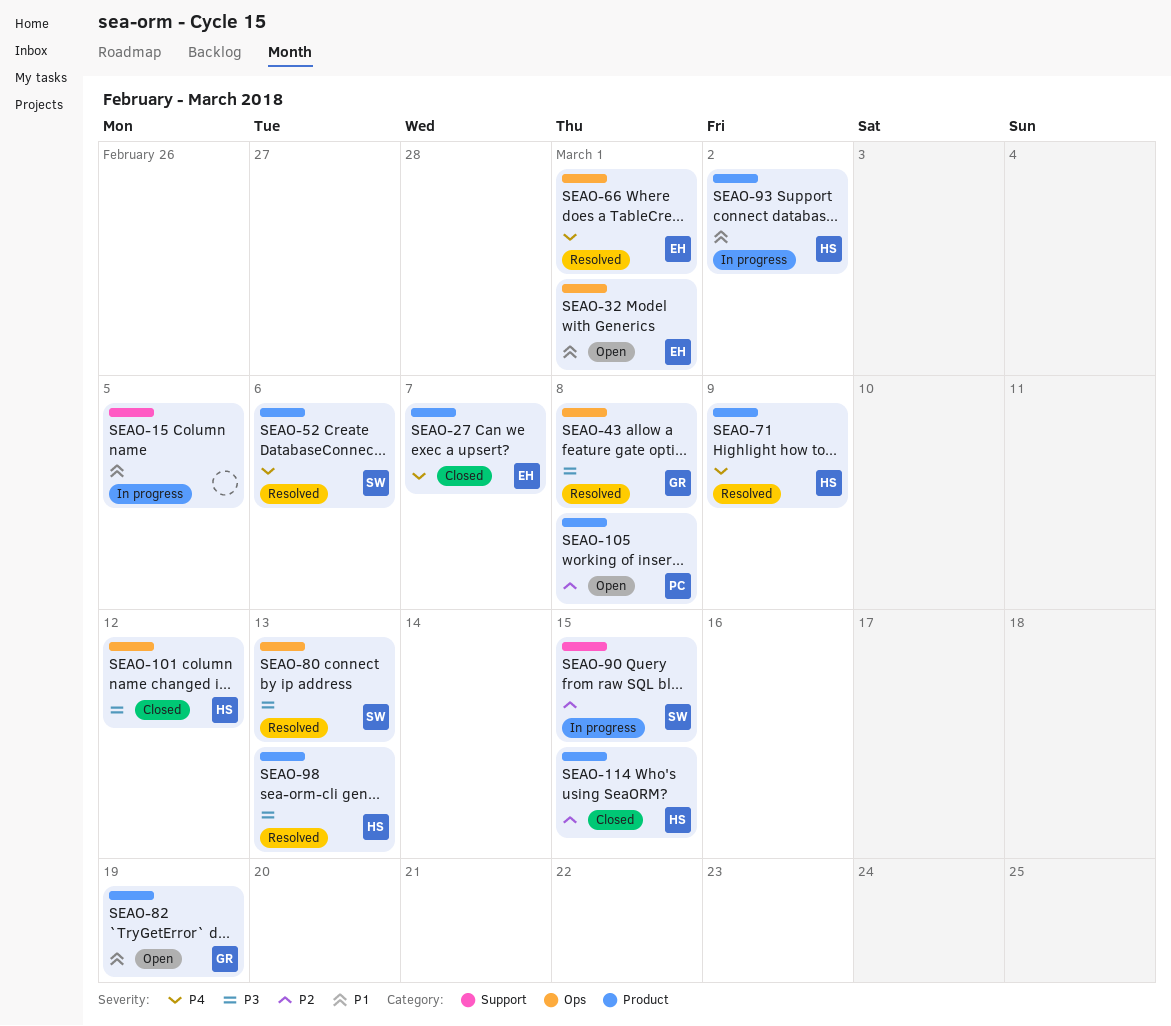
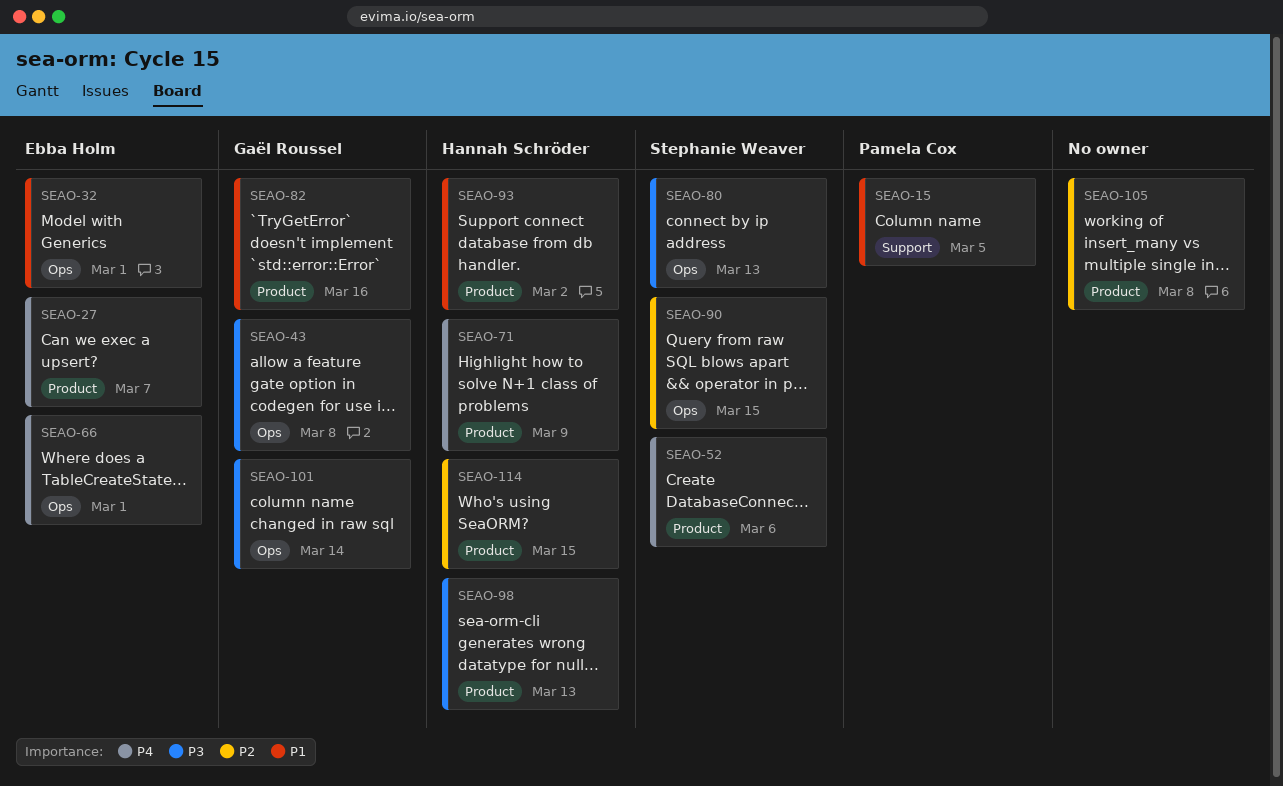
SEAO-15, owner: none -> Pamela Cox
SEAO-82, due: Mar 19 -> Mar 16
SEAO-90, label: Support -> Ops
SEAO-101, owner: Hannah Schröder -> Gaël Roussel
SEAO-101, due: Mar 12 -> Mar 14
SEAO-105, owner: Pamela Cox -> none

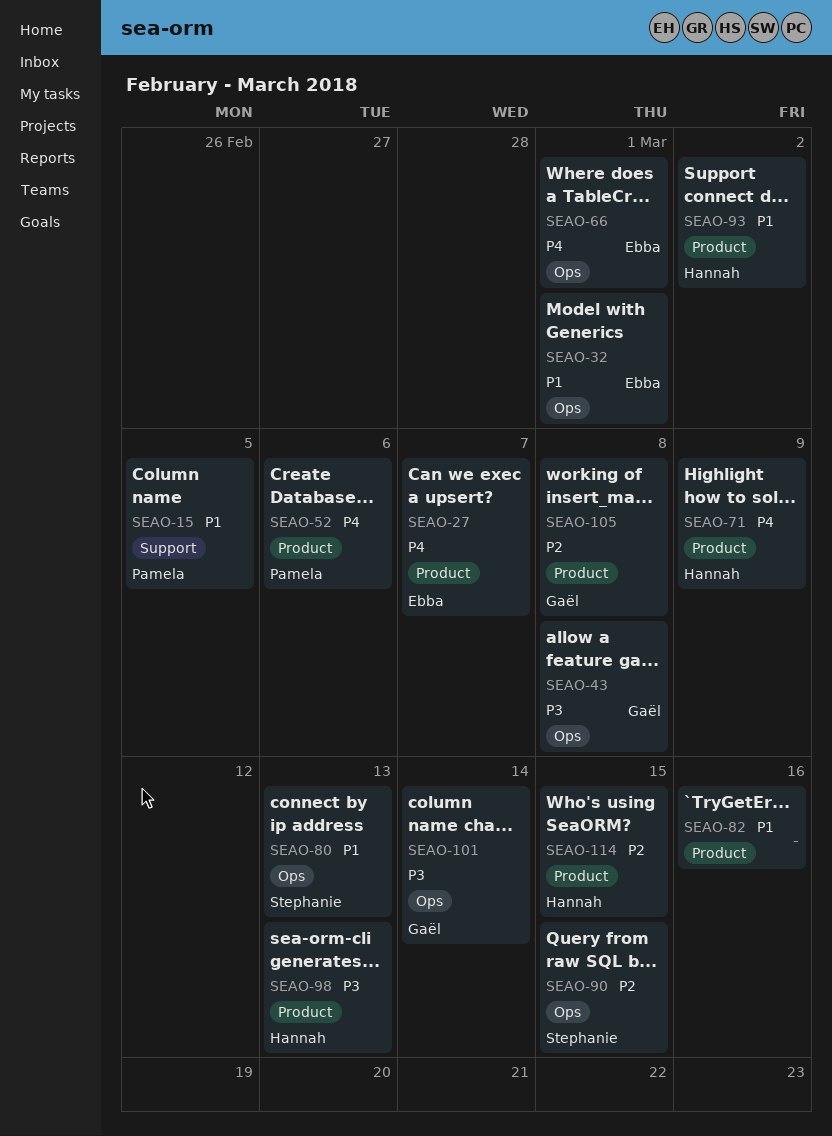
SEAO-52, owner: Stephanie Weaver -> Pamela Cox
SEAO-80, priority: P3 -> P1
SEAO-82, owner: Gaël Roussel -> none
SEAO-105, owner: none -> Gaël Roussel

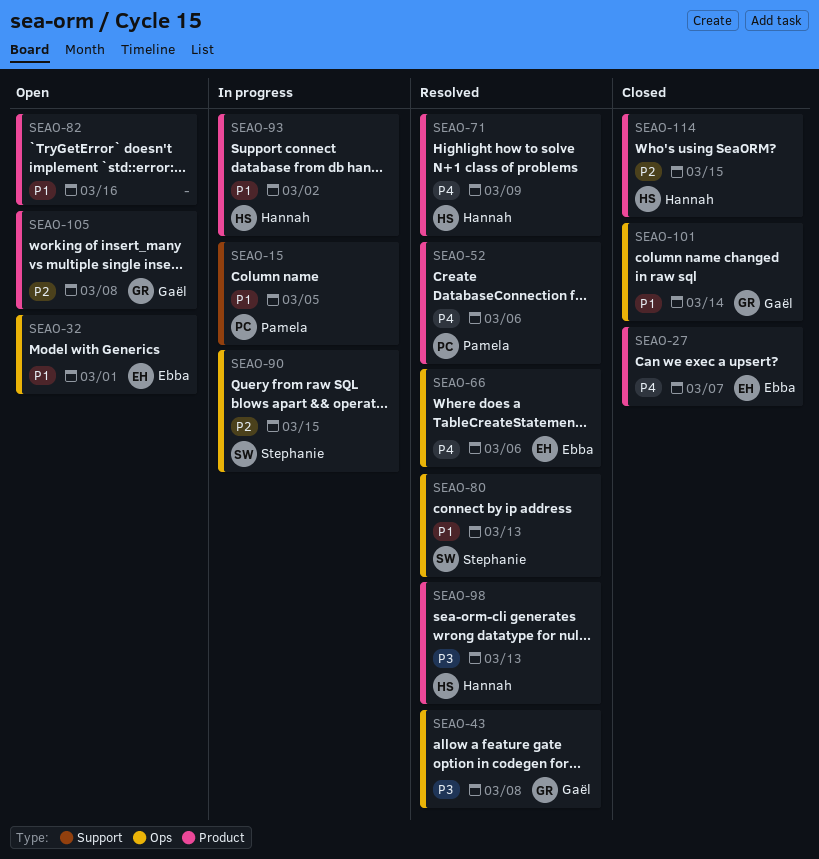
SEAO-66, due: Mar 1 -> Mar 6
SEAO-101, priority: P3 -> P1

